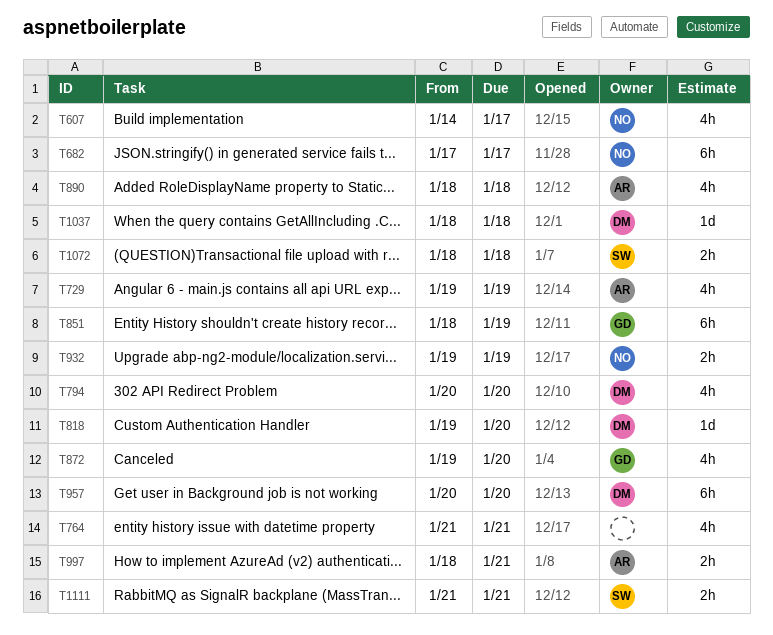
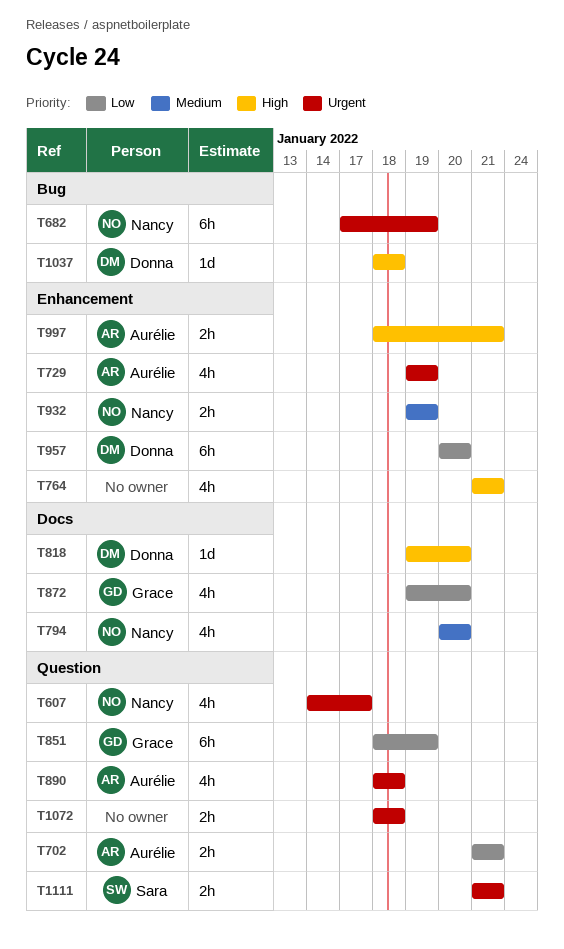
T682, due: Jan 17 -> Jan 19
T702: none -> present
T794, owner: Donna -> Nancy
T1072, owner: Sara -> none

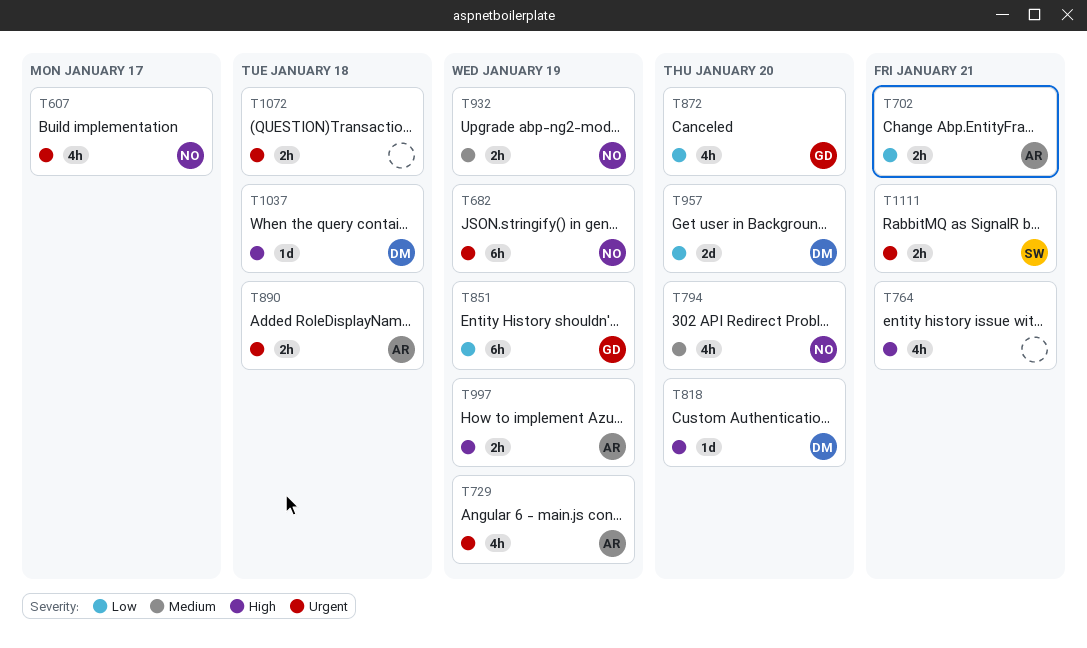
T890, estimate: 4h -> 2h
T957, estimate: 6h -> 2d
T997, due: Jan 21 -> Jan 19

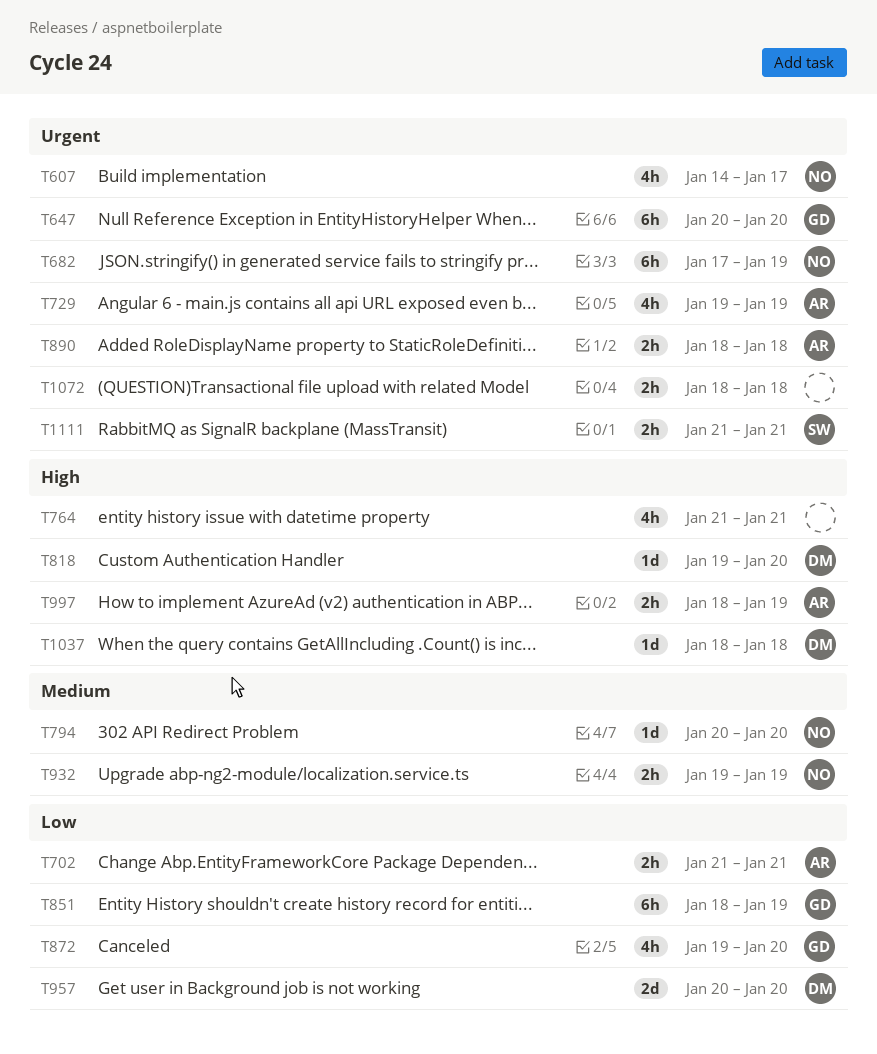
T647: none -> present
T794, estimate: 4h -> 1d

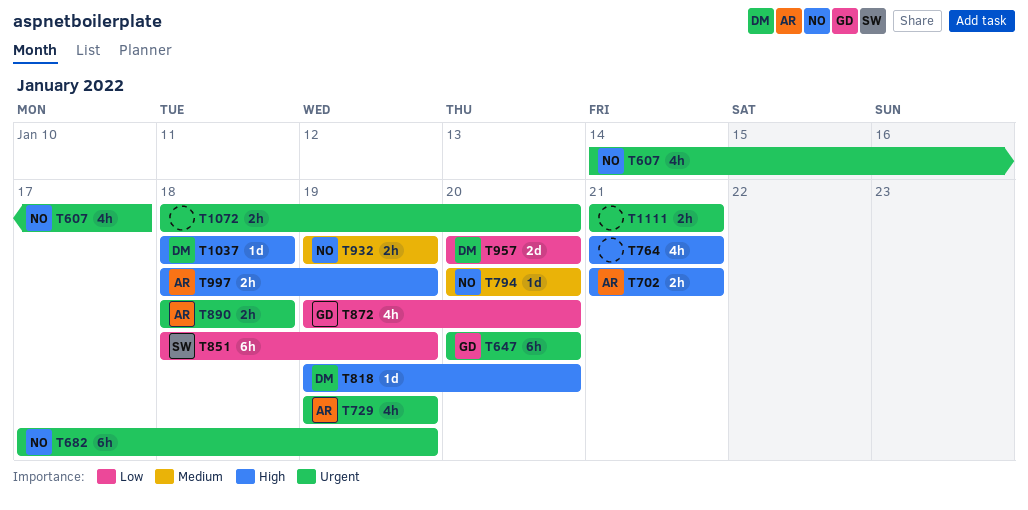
T702, priority: Low -> High
T851, owner: GD -> SW
T1072, due: Jan 18 -> Jan 20
T1111, owner: SW -> none

